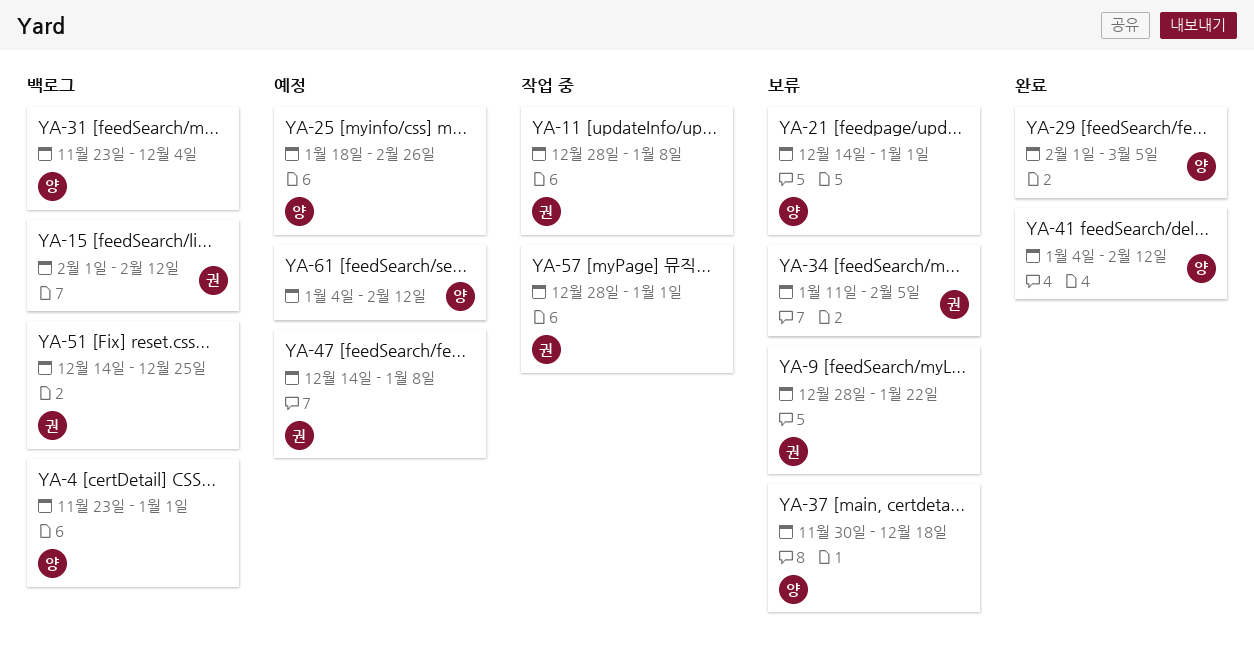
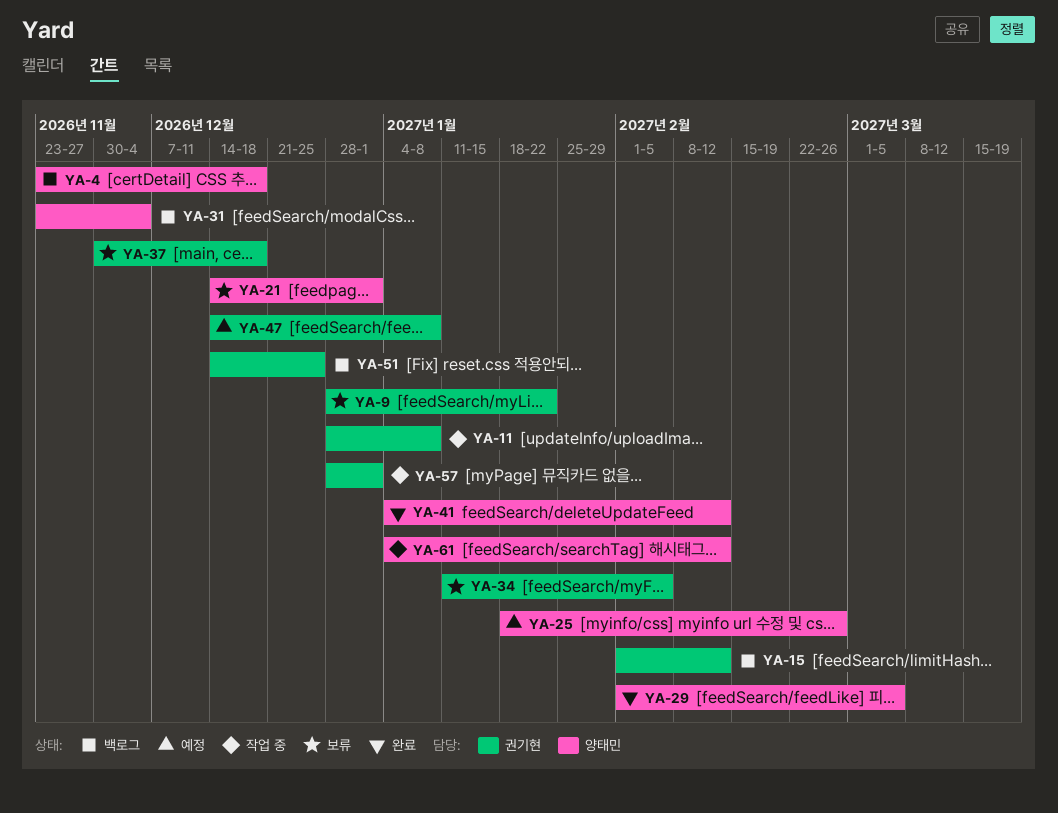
YA-4, due: Jan 1 -> Dec 18
YA-37, owner: 양태민 -> 권기현
YA-61, status: 예정 -> 작업 중

